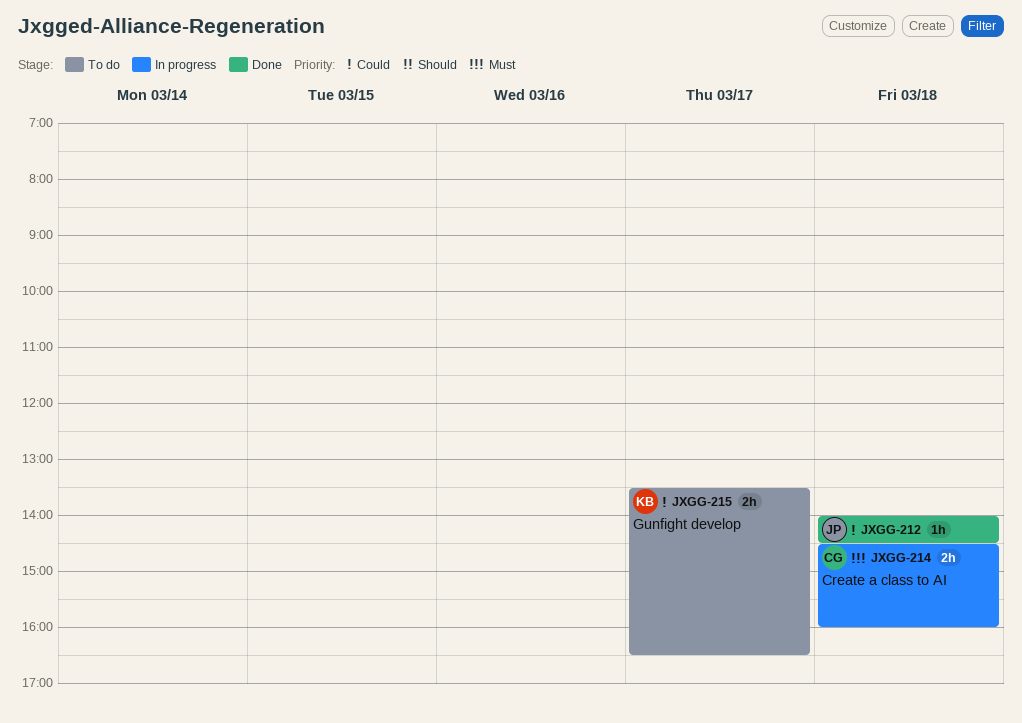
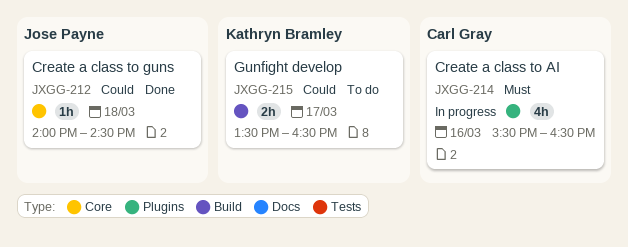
JXGG-214, estimate: 2h -> 4h
JXGG-214, day: Mar 18 -> Mar 16
JXGG-214, begins: 14:30 -> 15:30
JXGG-214, ends: 16:00 -> 16:30

